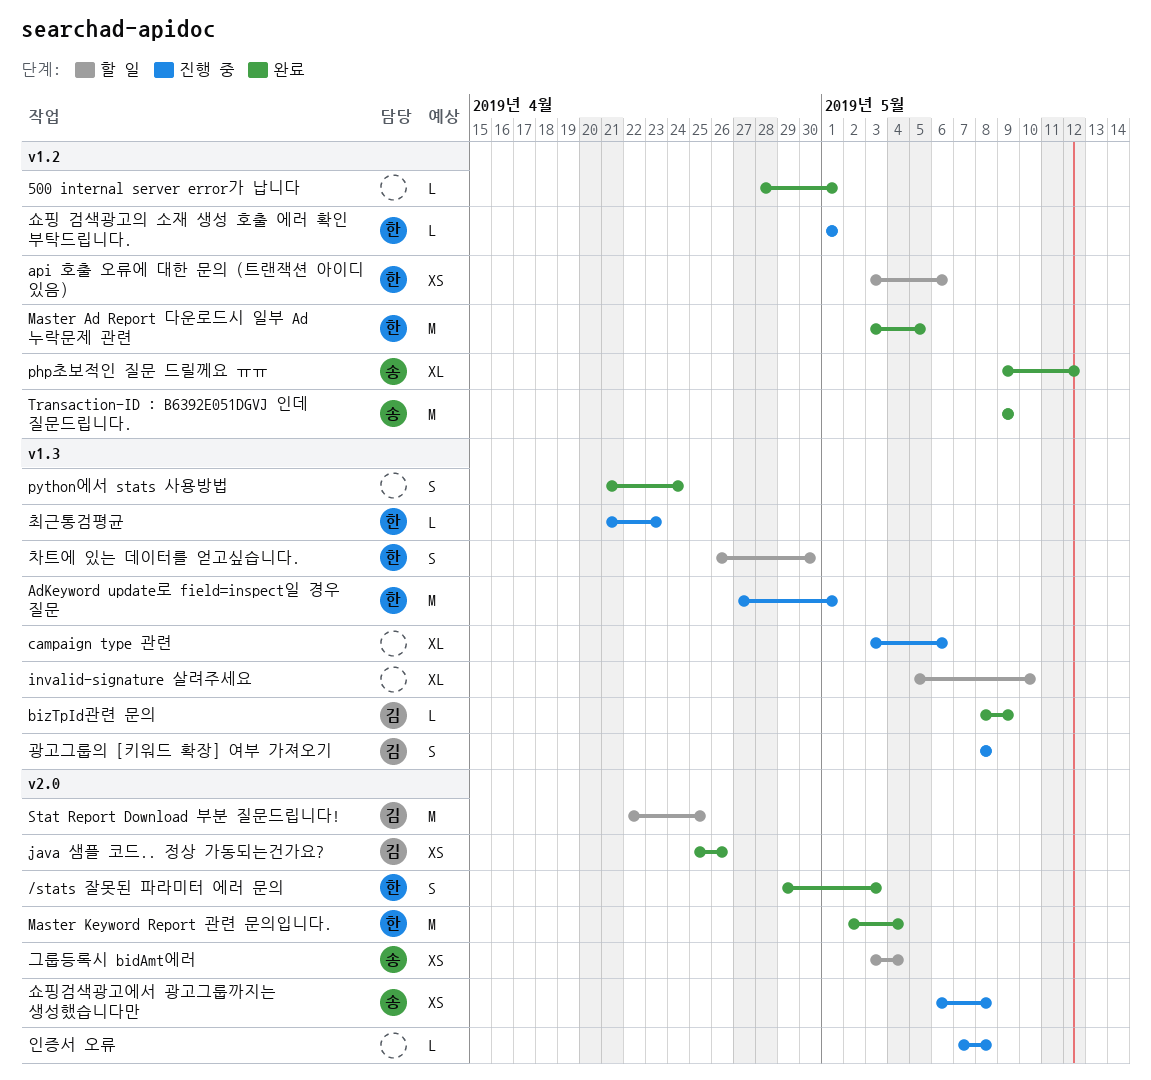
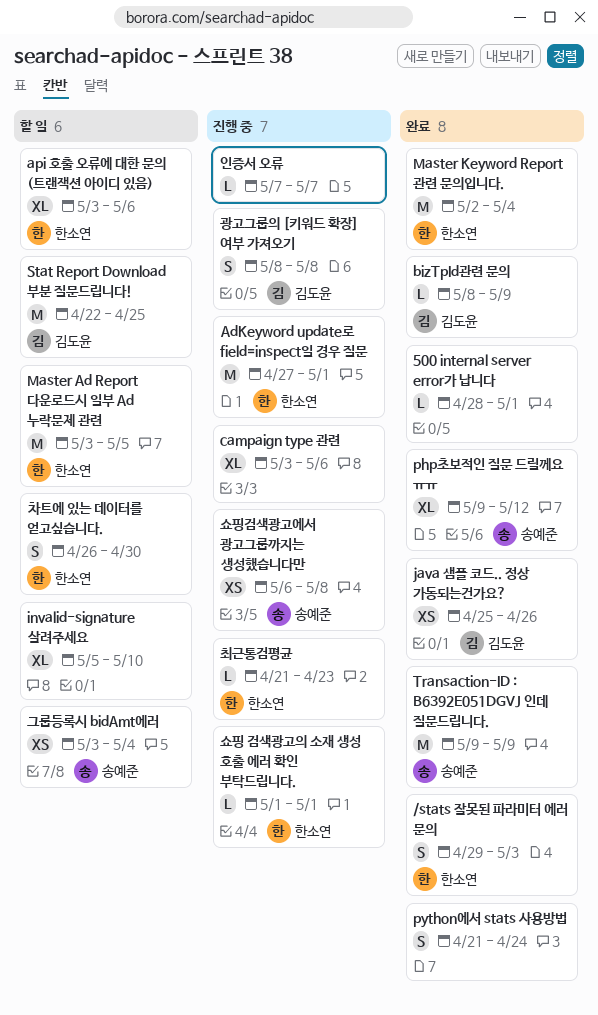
api 호출 오류에 대한 문의 (트랜잭션 아이디 있음), estimate: XS -> XL
Master Ad Report 다운로드시 일부 Ad 누락문제 관련, status: 완료 -> 할 일
인증서 오류, due: May 8 -> May 7

